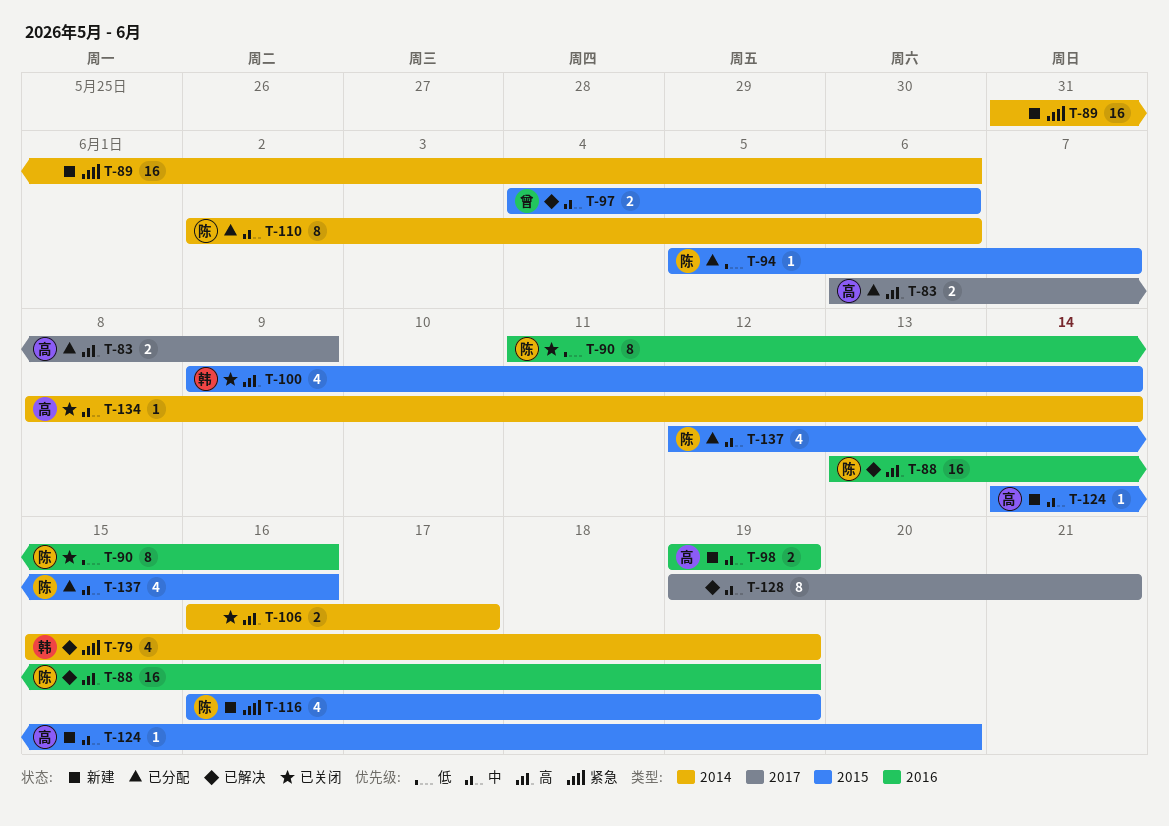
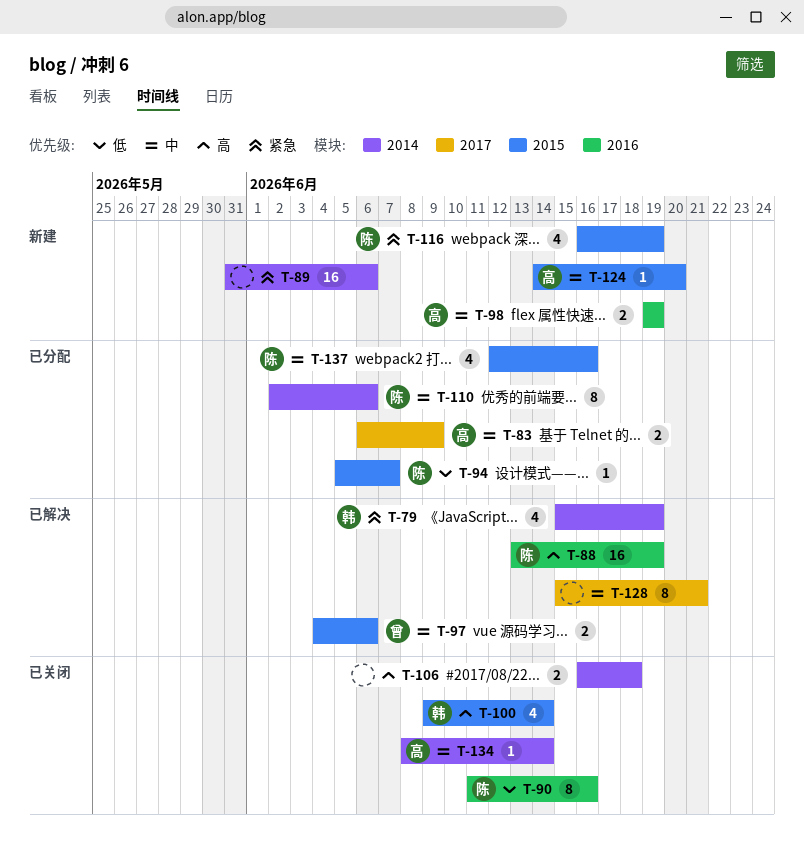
T-83, priority: 高 -> 中
T-106, due: Jun 17 -> Jun 18
T-128, start: Jun 19 -> Jun 15

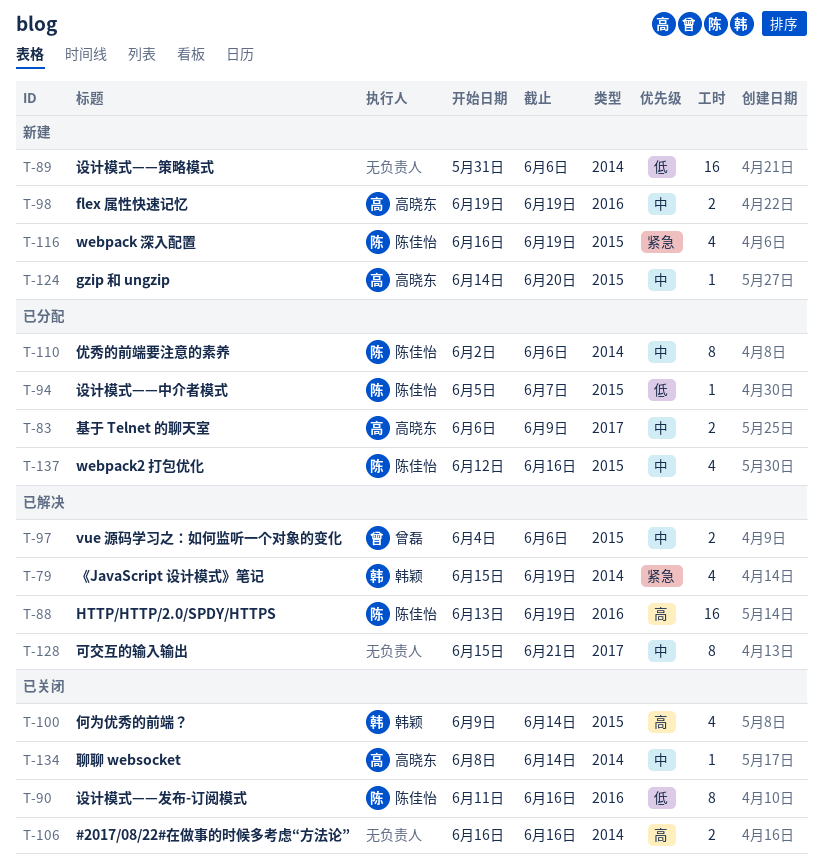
T-89, priority: 紧急 -> 低
T-106, due: Jun 18 -> Jun 16

